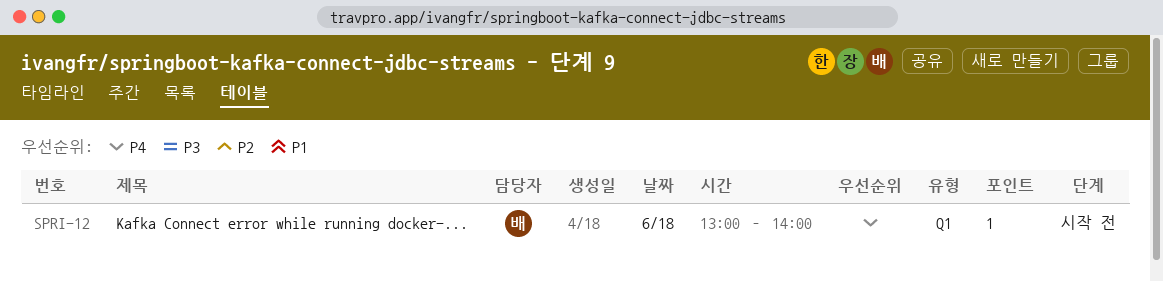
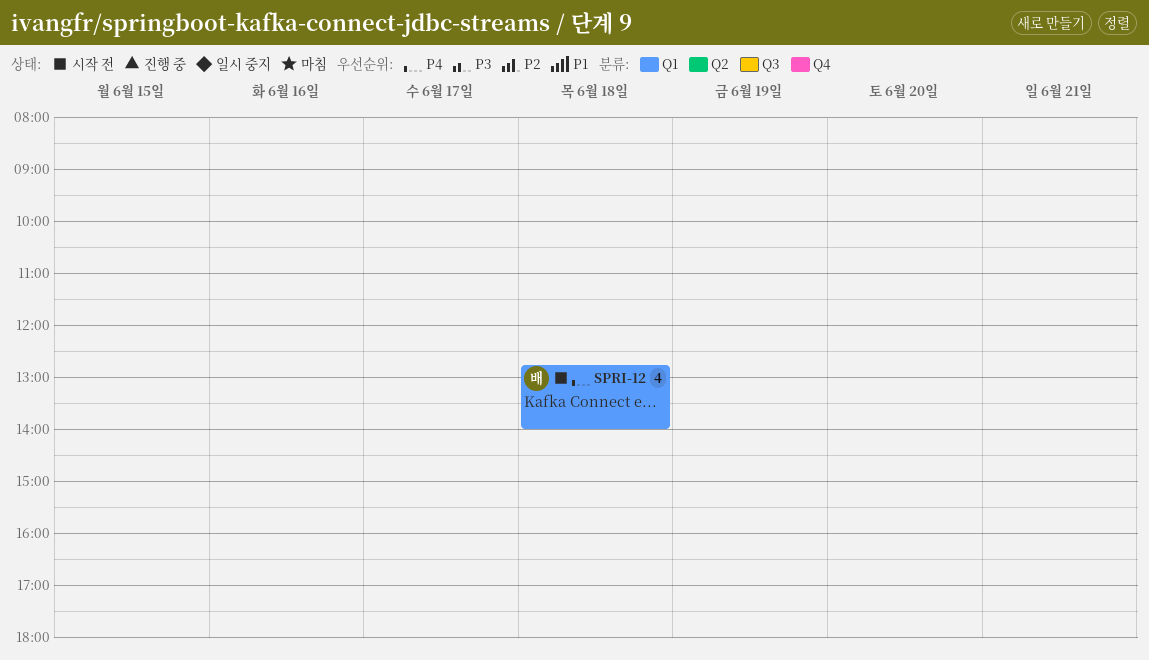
SPRI-12, estimate: 1 -> 4
SPRI-12, begins: 13:00 -> 12:45

